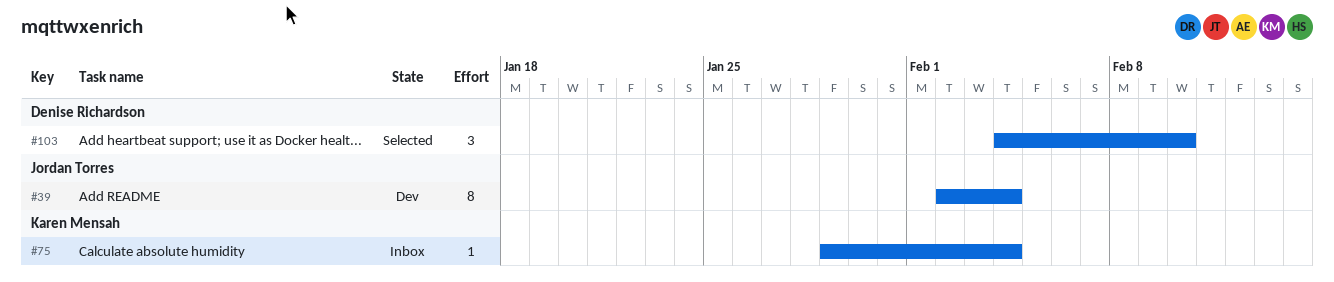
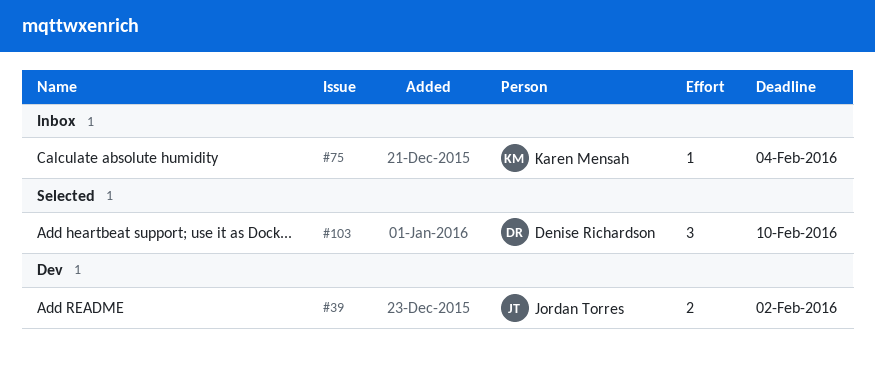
#39, estimate: 8 -> 2
#39, due: Feb 4 -> Feb 2

